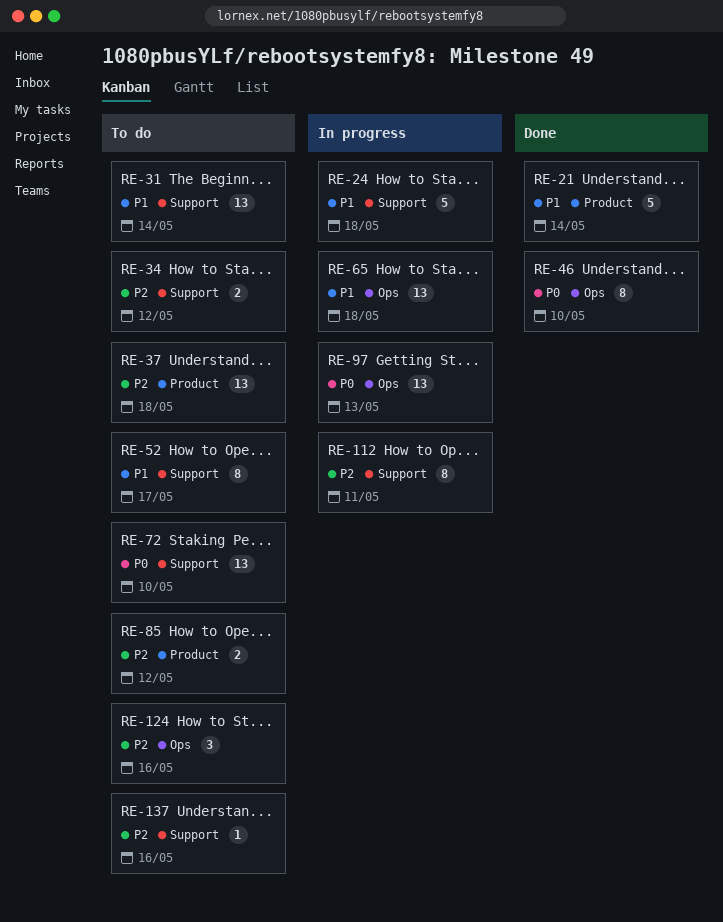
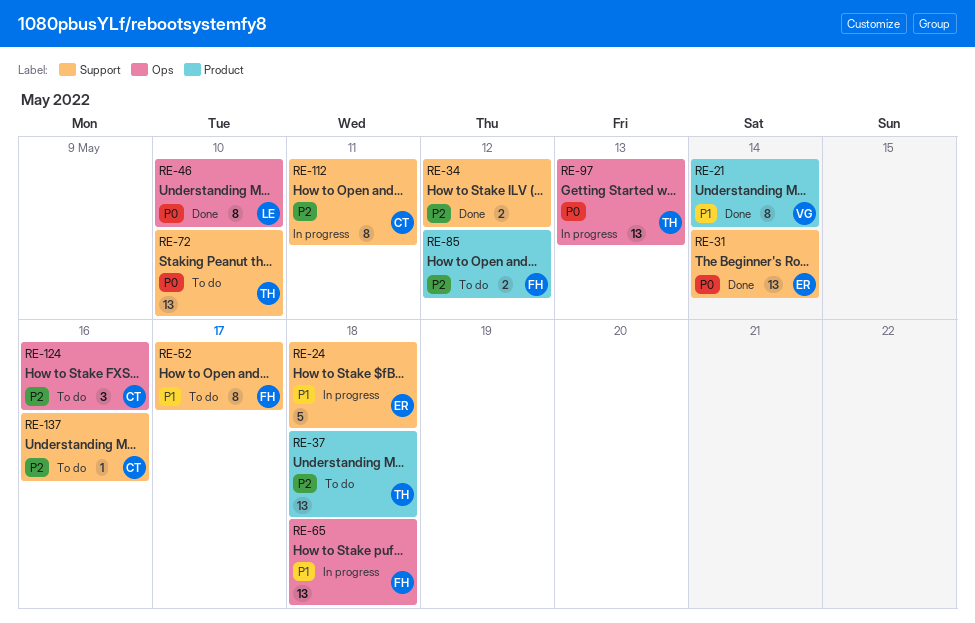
RE-21, estimate: 5 -> 8
RE-31, status: To do -> Done
RE-31, priority: P1 -> P0
RE-34, status: To do -> Done

